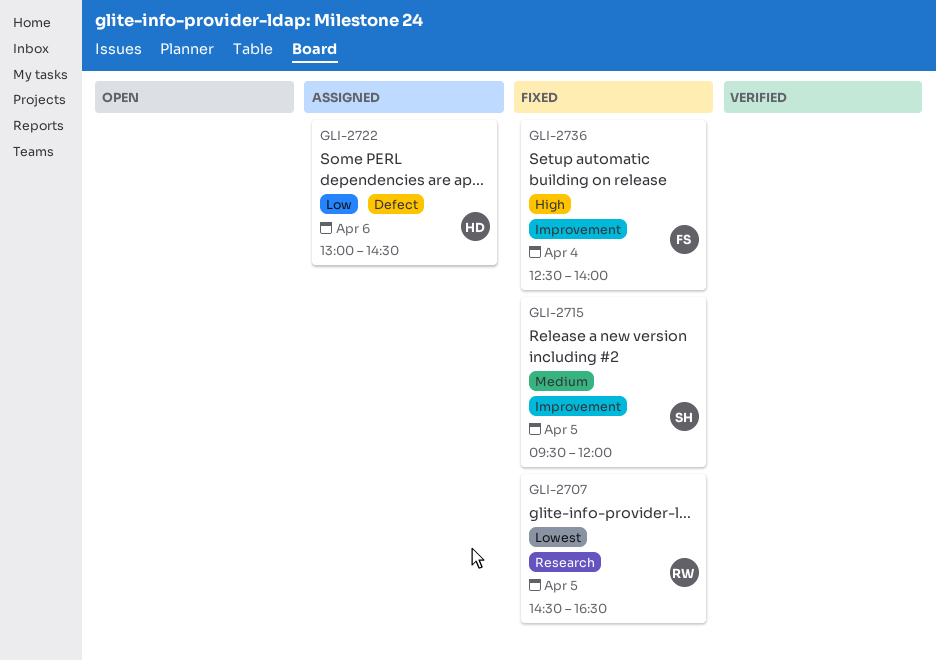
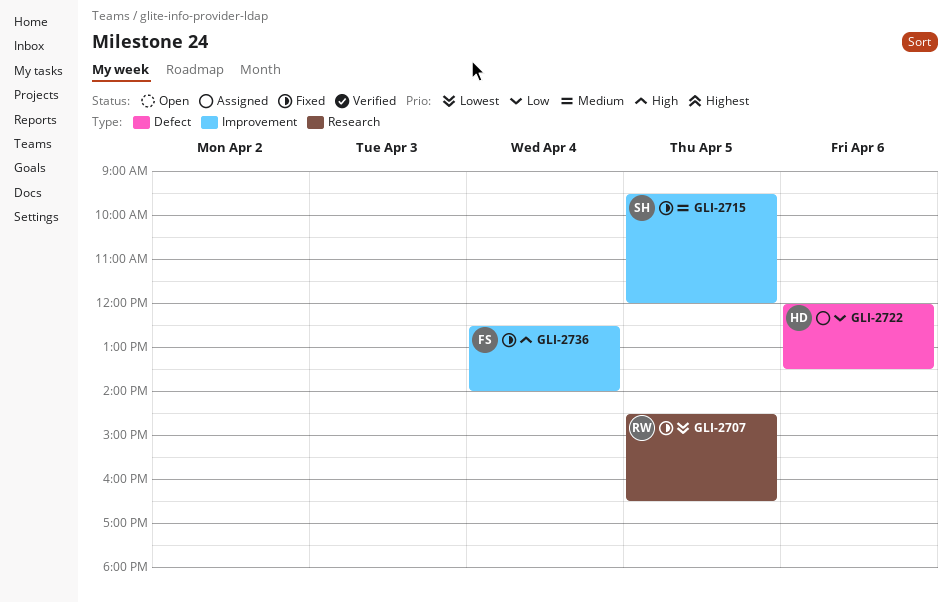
GLI-2722, begins: 13:00 -> 12:00
GLI-2722, ends: 14:30 -> 13:30

